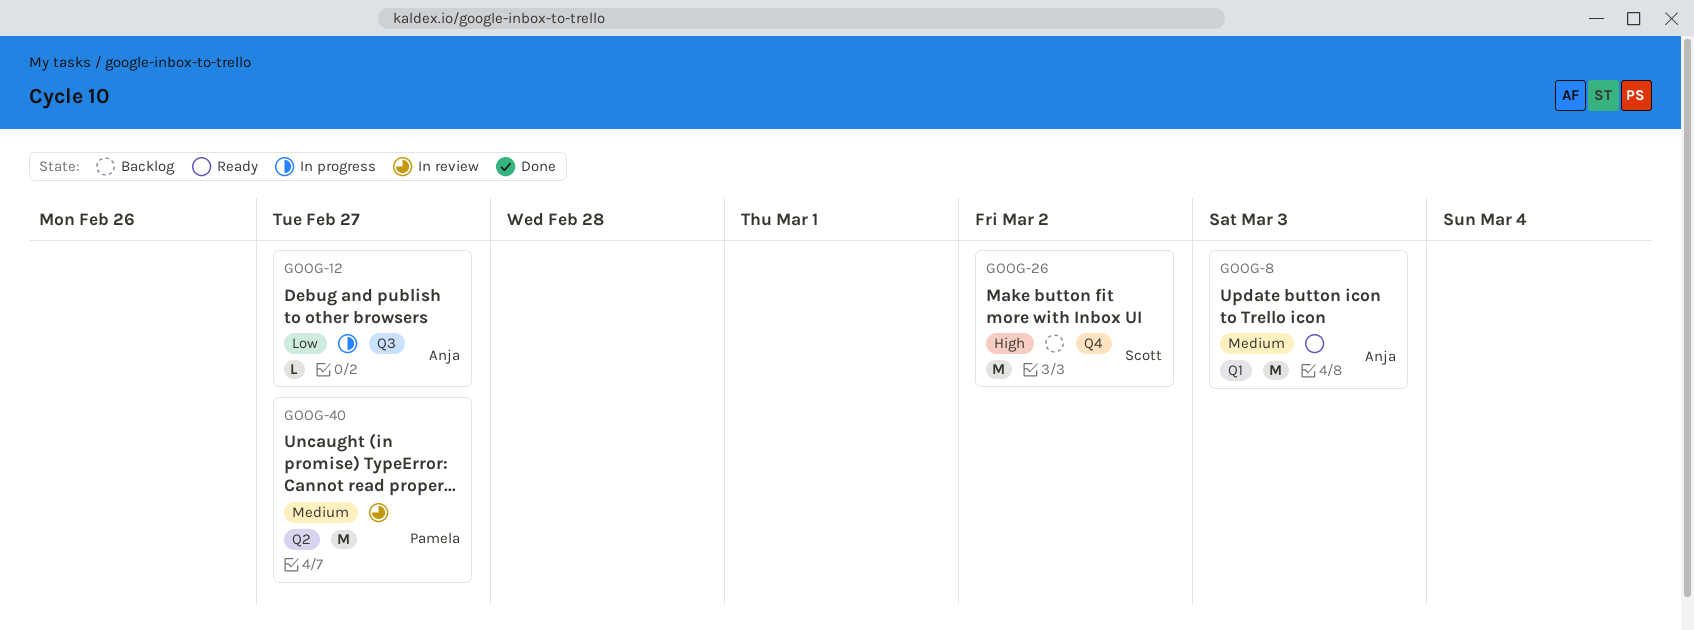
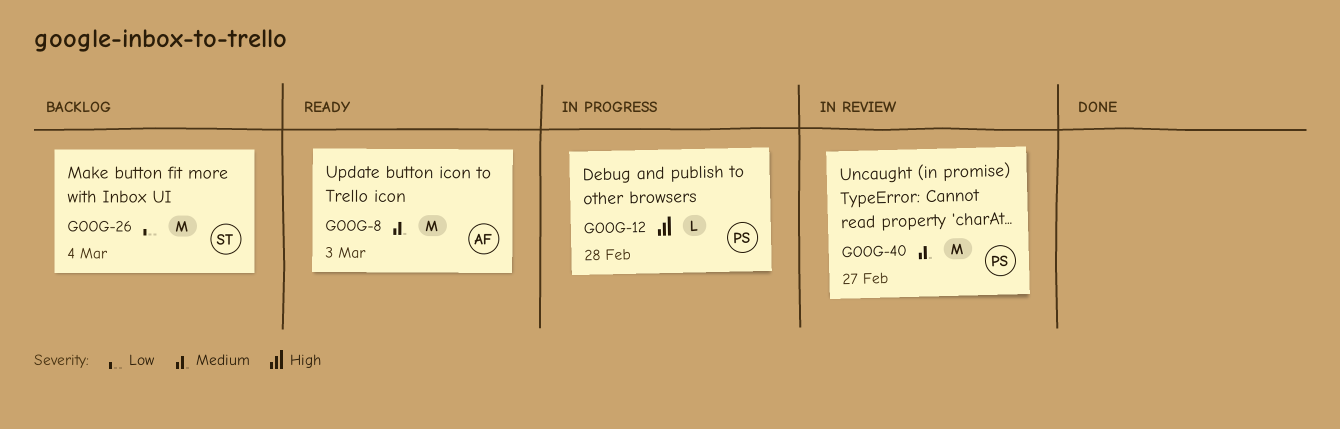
GOOG-12, owner: Anja -> Pamela
GOOG-12, priority: Low -> High
GOOG-12, due: Feb 27 -> Feb 28
GOOG-26, priority: High -> Low
GOOG-26, due: Mar 2 -> Mar 4

